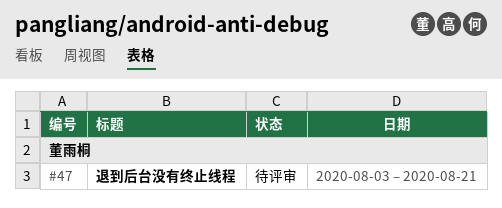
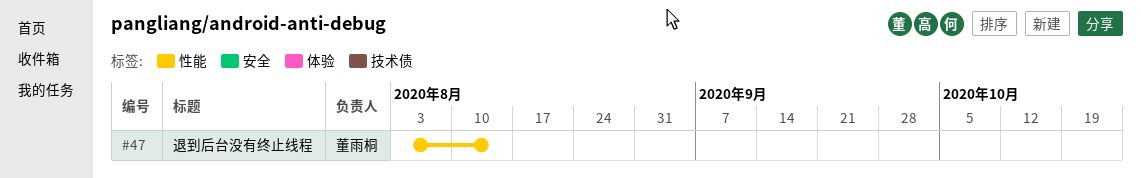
#47, due: Aug 21 -> Aug 14

